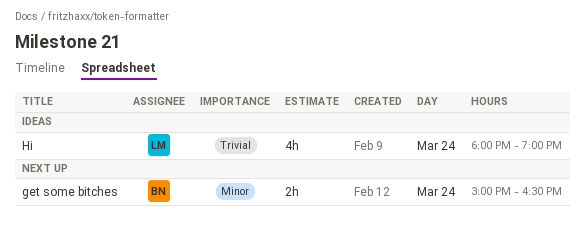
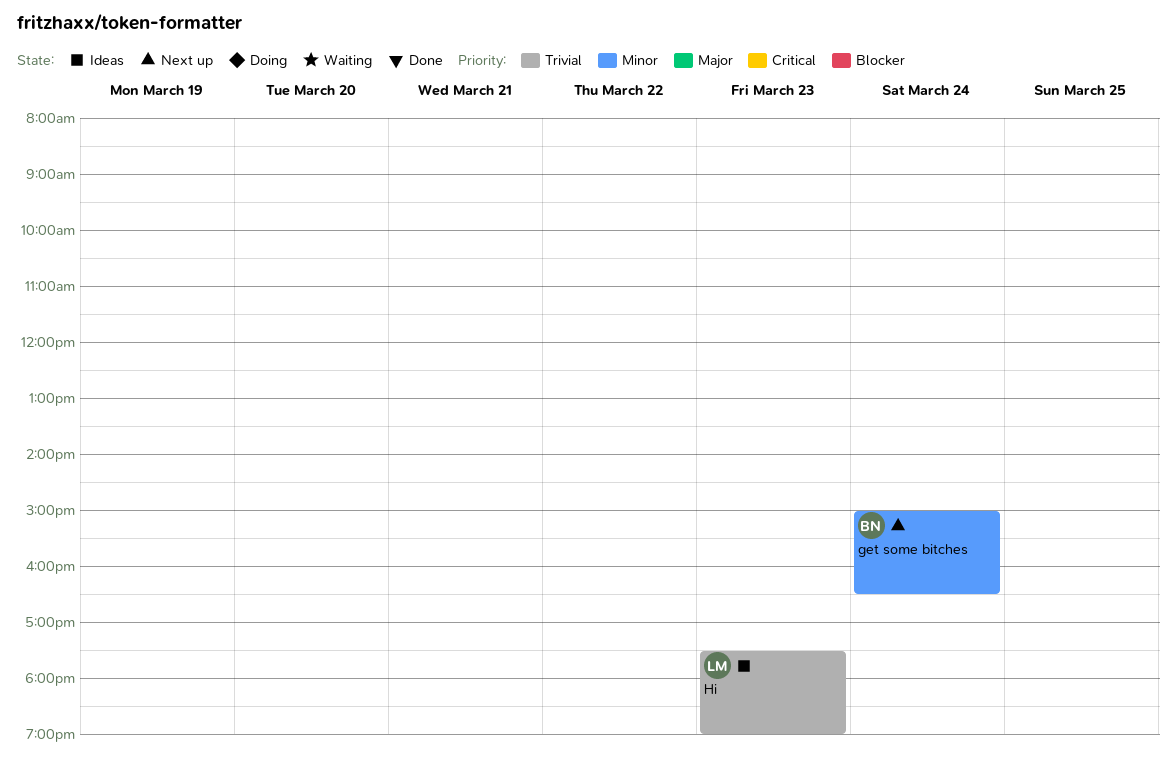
Hi, day: Mar 24 -> Mar 23
Hi, begins: 18:00 -> 17:30

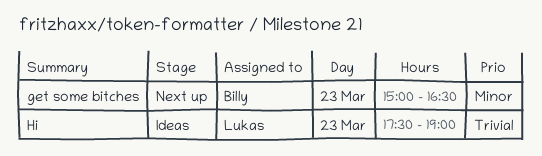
get some bitches, day: Mar 24 -> Mar 23

